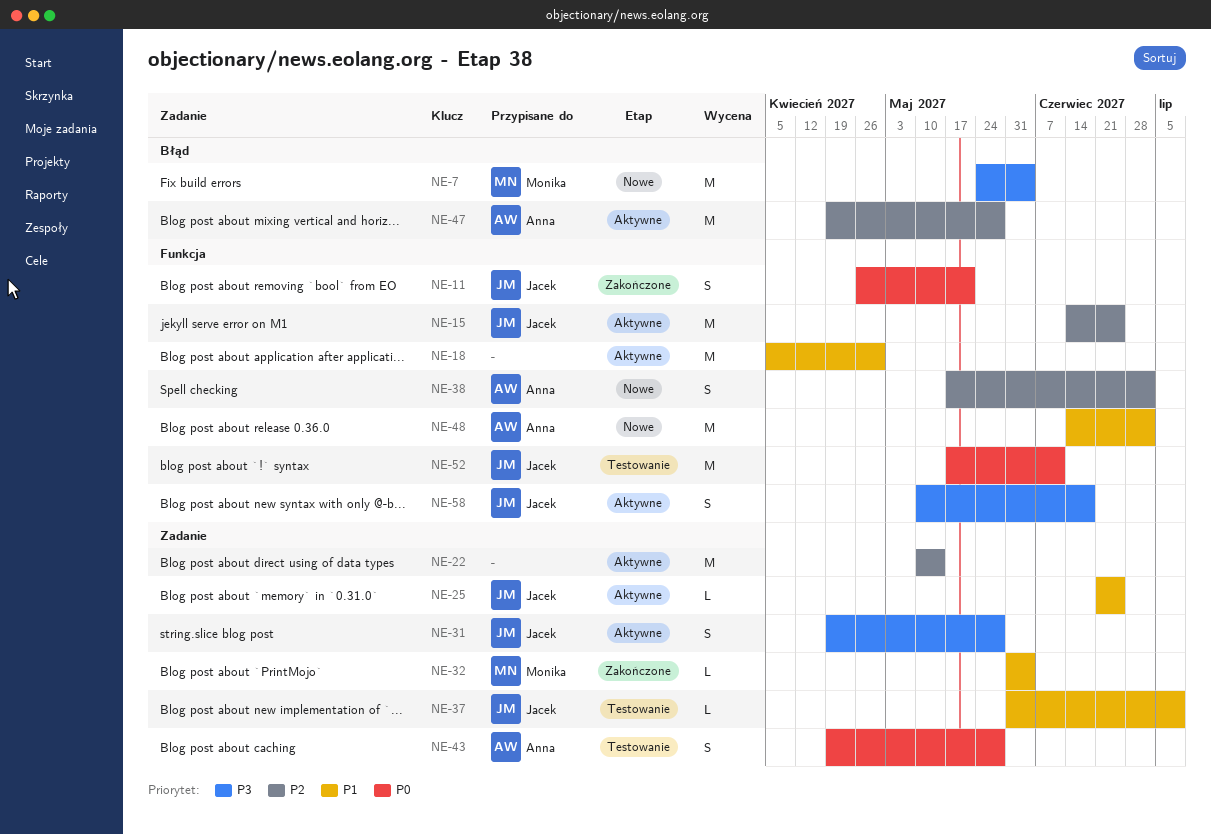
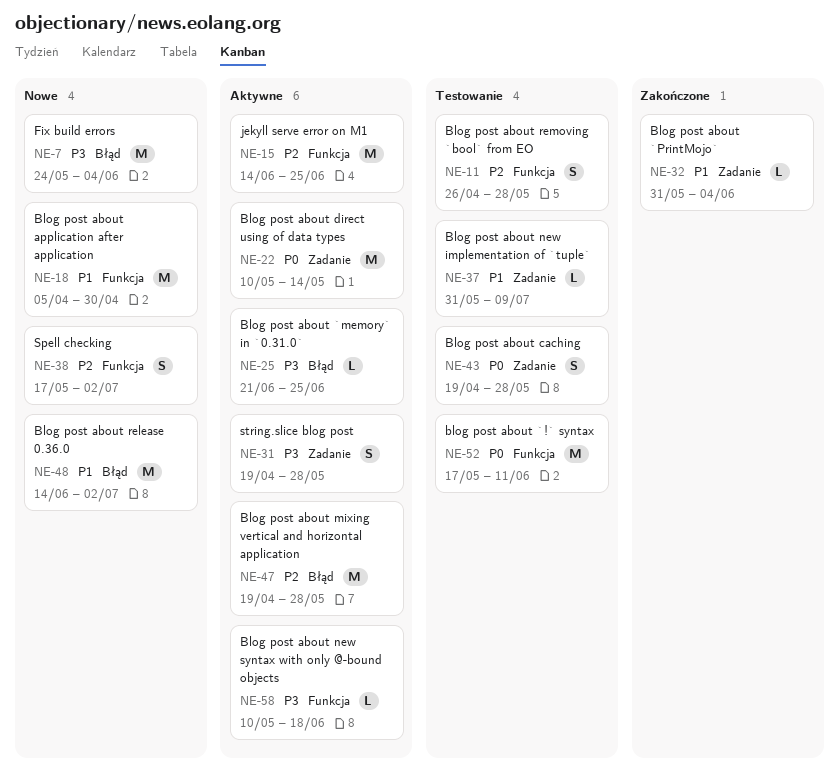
NE-11, status: Zakończone -> Testowanie
NE-11, priority: P0 -> P2
NE-11, due: May 21 -> May 28
NE-18, status: Aktywne -> Nowe
NE-22, priority: P2 -> P0
NE-25, priority: P1 -> P3
NE-25, label: Zadanie -> Błąd
NE-48, label: Funkcja -> Błąd
NE-58, estimate: S -> L

